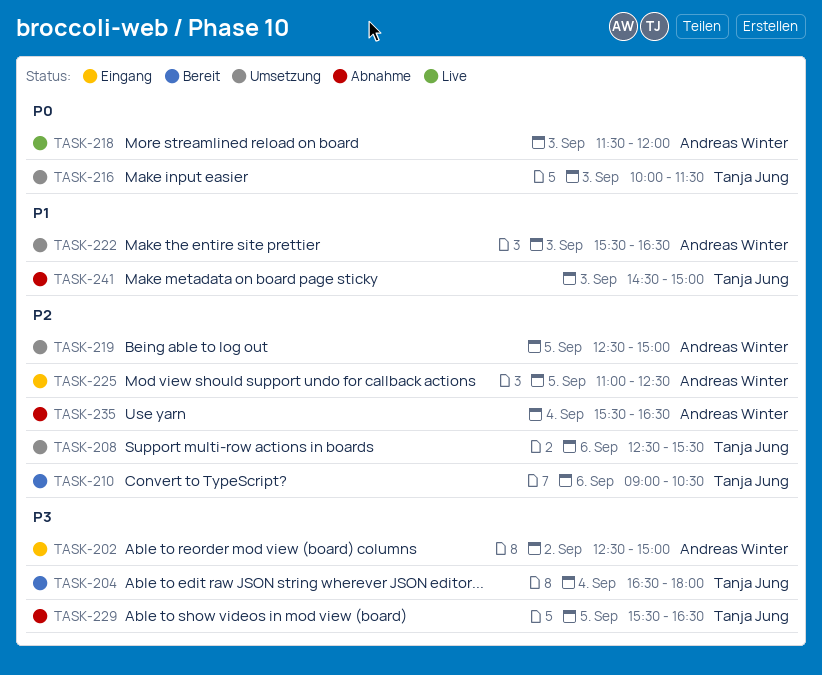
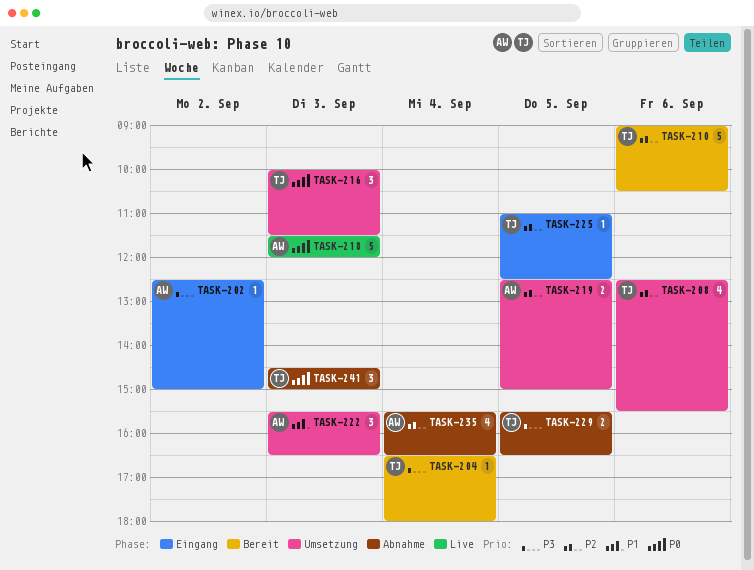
TASK-225, owner: Andreas Winter -> Tanja Jung
TASK-241, priority: P1 -> P0

